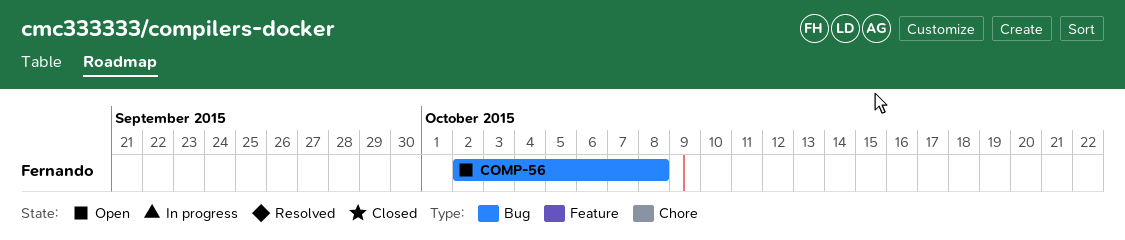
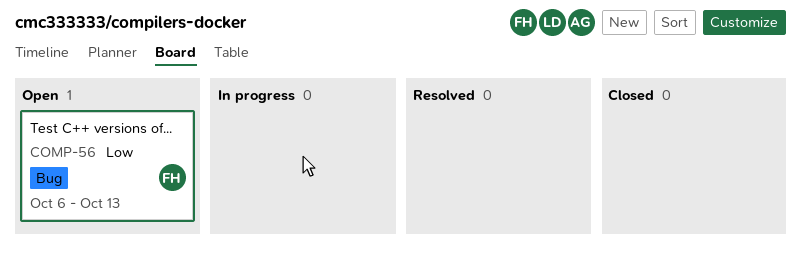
COMP-56, start: Oct 2 -> Oct 6
COMP-56, due: Oct 8 -> Oct 13

